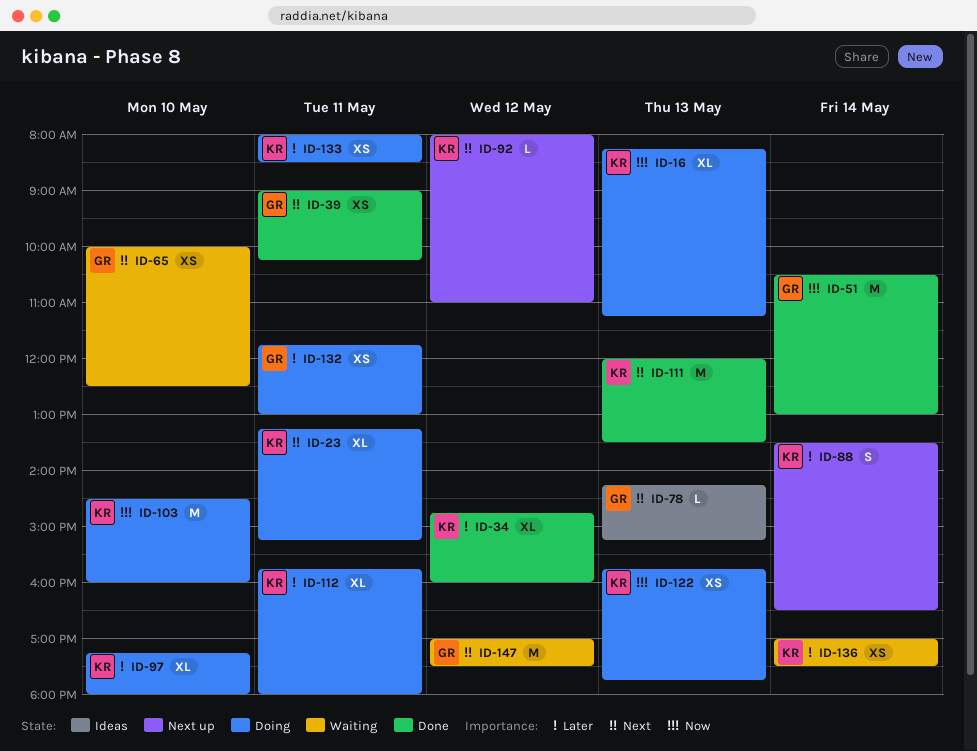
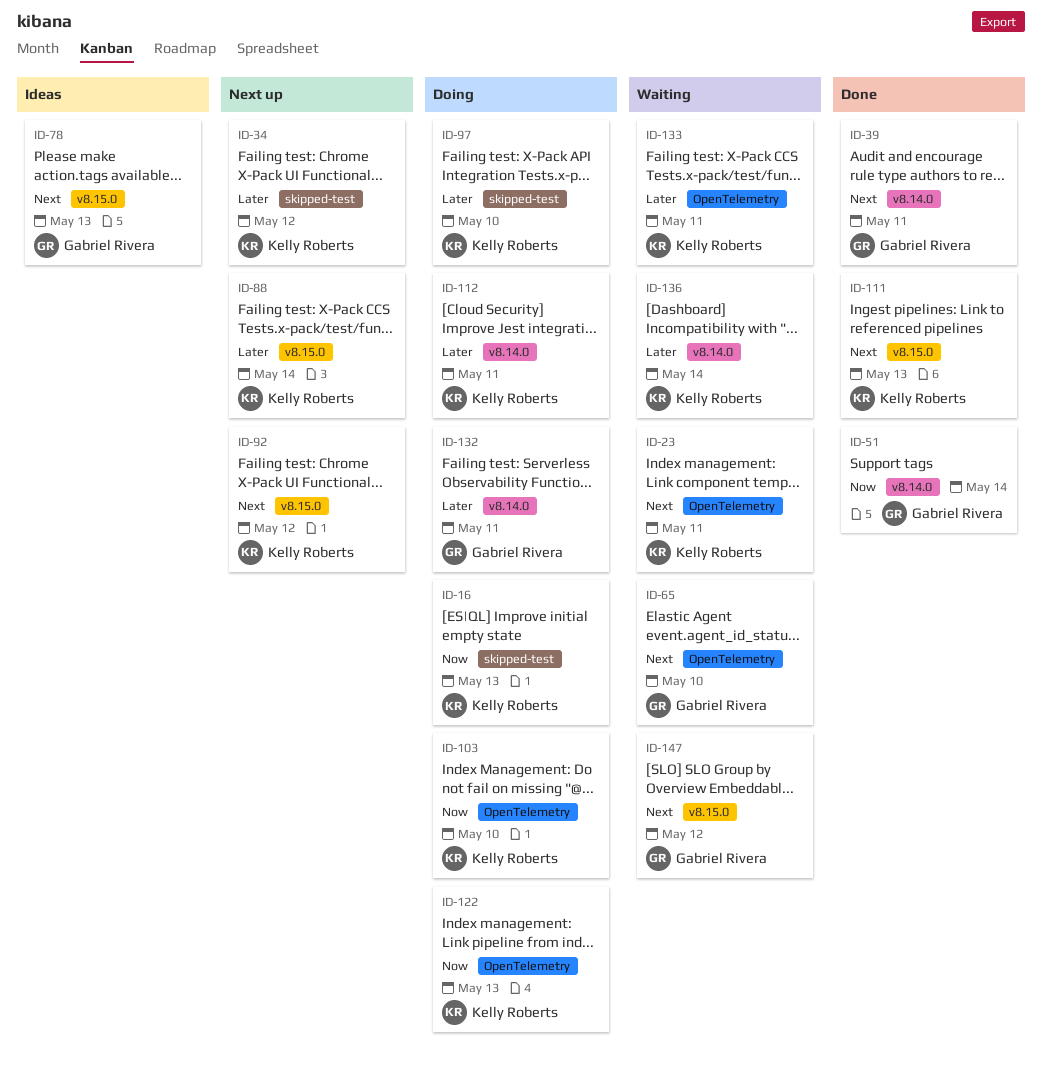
ID-23, status: Doing -> Waiting
ID-34, status: Done -> Next up
ID-133, status: Doing -> Waiting

